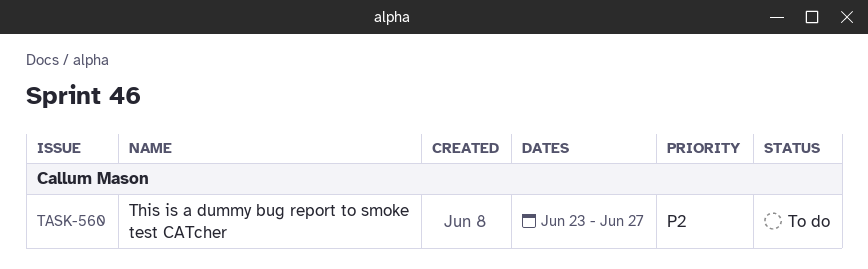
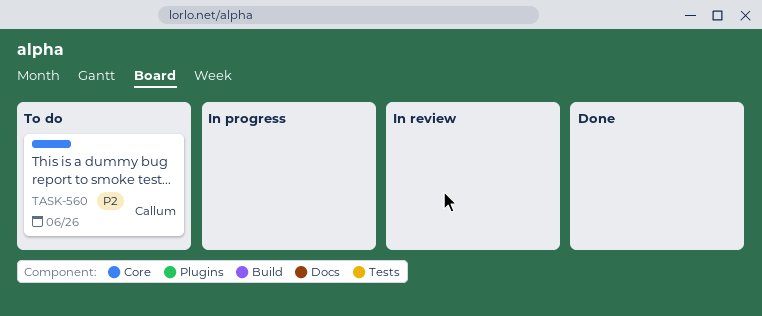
TASK-560, due: Jun 27 -> Jun 26

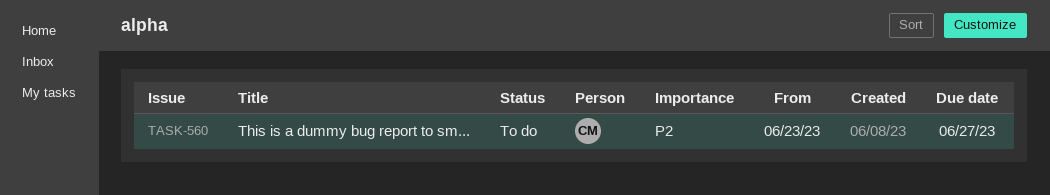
TASK-560, due: Jun 26 -> Jun 27

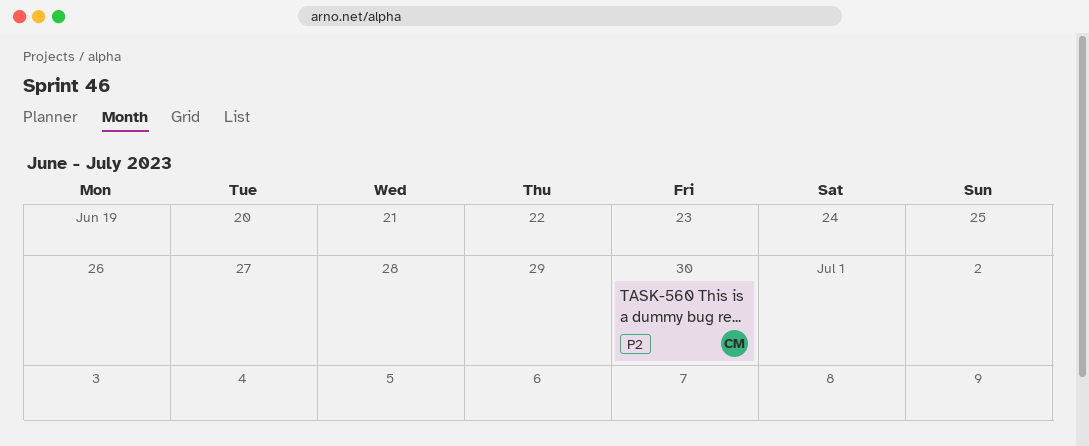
TASK-560, due: Jun 27 -> Jun 30

